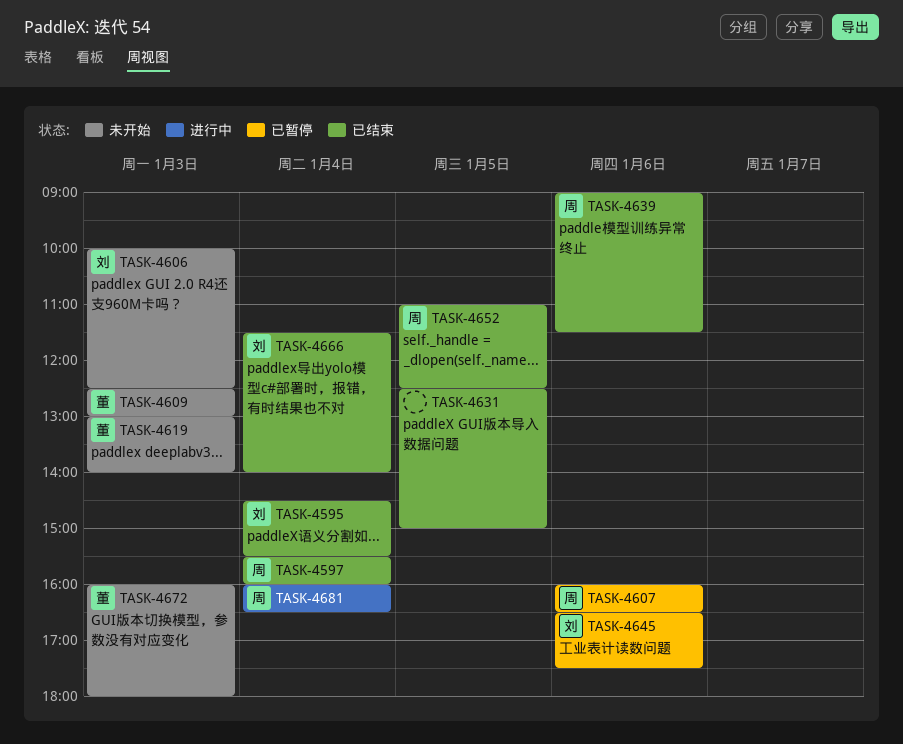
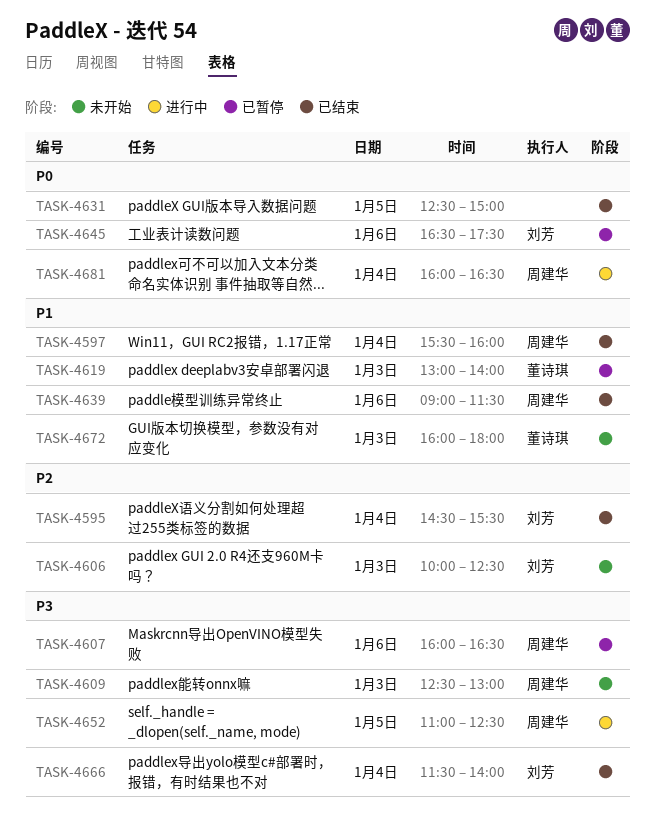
TASK-4609, owner: 董诗琪 -> 周建华
TASK-4619, status: 未开始 -> 已暂停
TASK-4652, status: 已结束 -> 进行中

